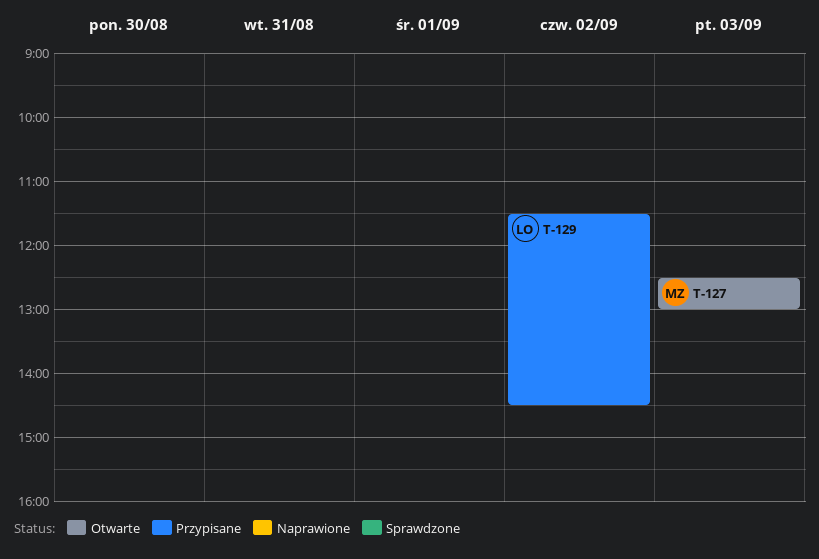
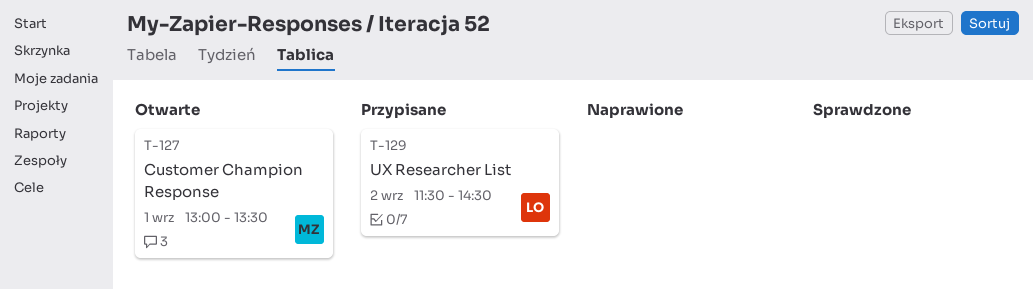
T-127, day: Sep 3 -> Sep 1
T-127, begins: 12:30 -> 13:00
T-127, ends: 13:00 -> 13:30

